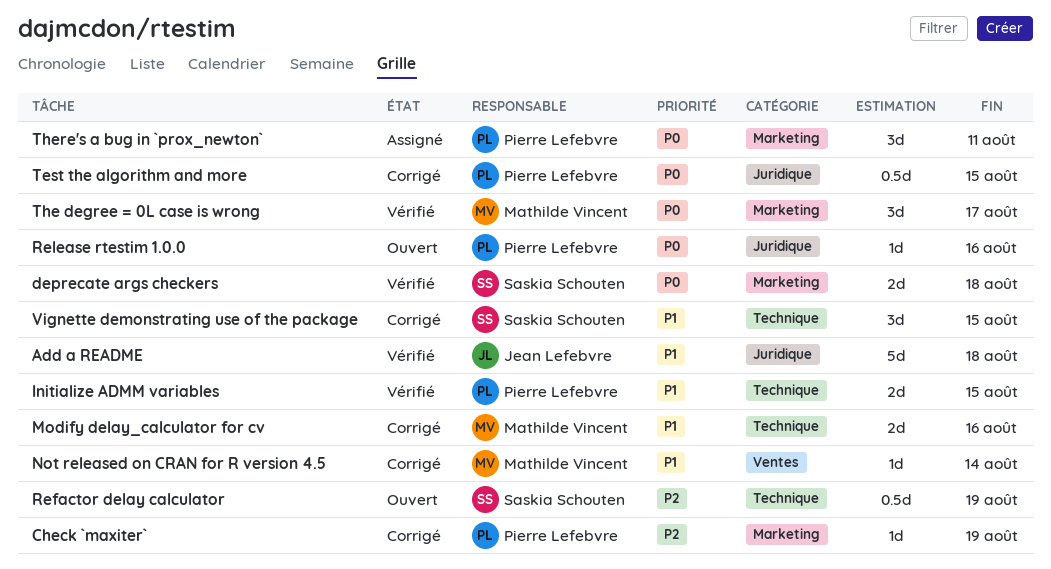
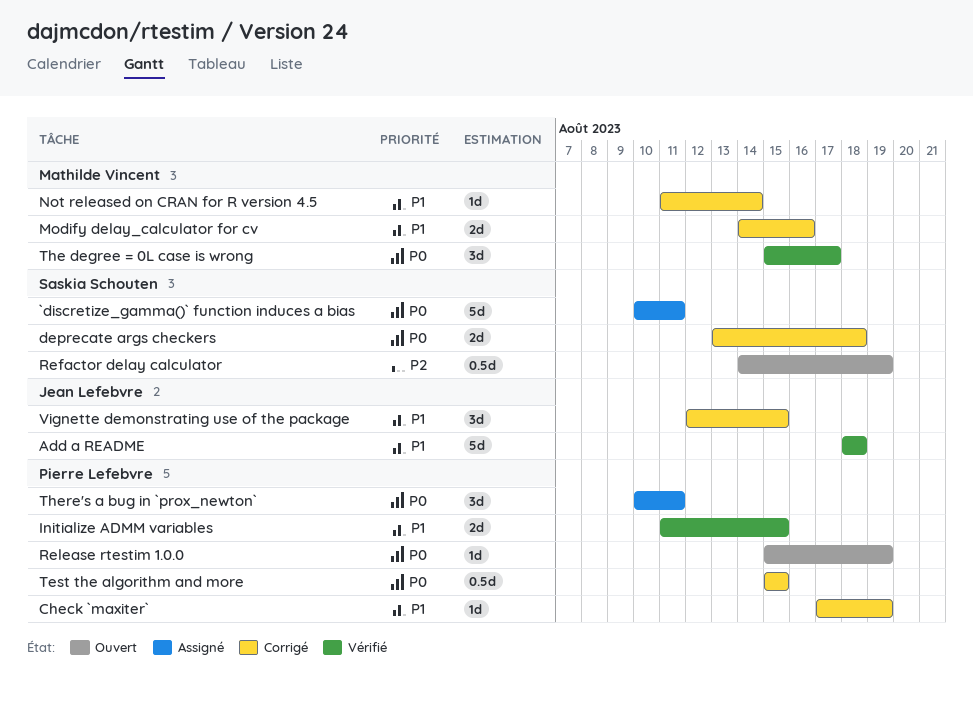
`discretize_gamma()` function induces a bias: none -> present
Check `maxiter`, priority: P2 -> P1
deprecate args checkers, status: Vérifié -> Corrigé
Release rtestim 1.0.0, due: Aug 16 -> Aug 19
Vignette demonstrating use of the package, owner: Saskia Schouten -> Jean Lefebvre

